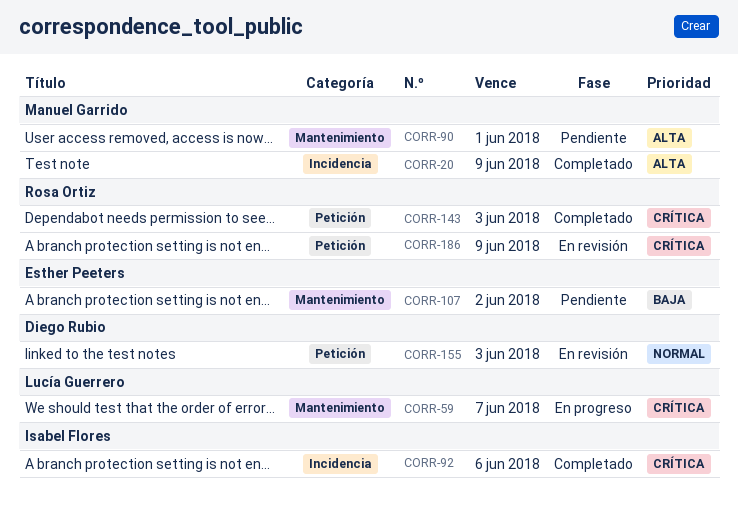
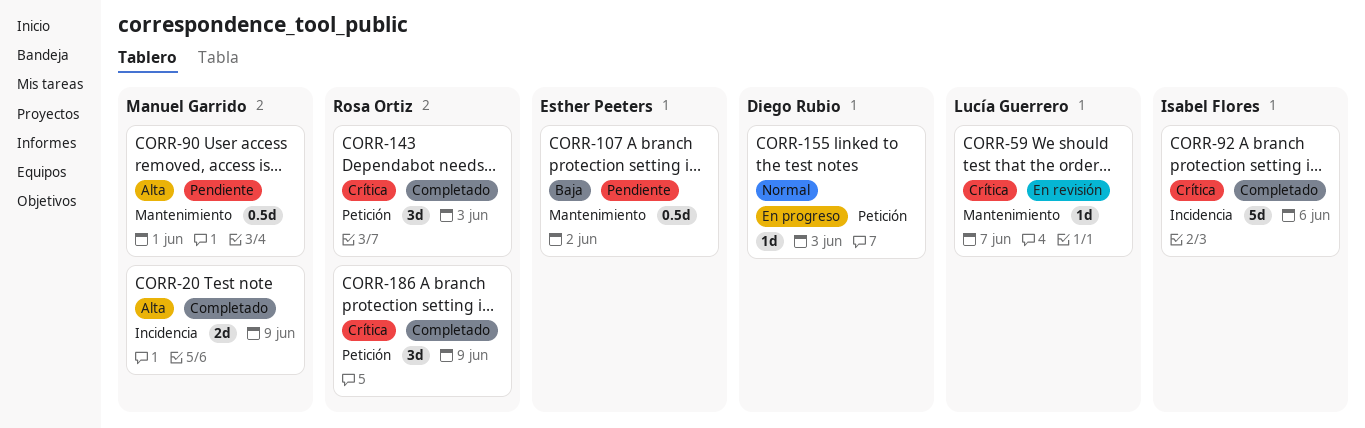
CORR-59, status: En progreso -> En revisión
CORR-155, status: En revisión -> En progreso
CORR-186, status: En revisión -> Completado

